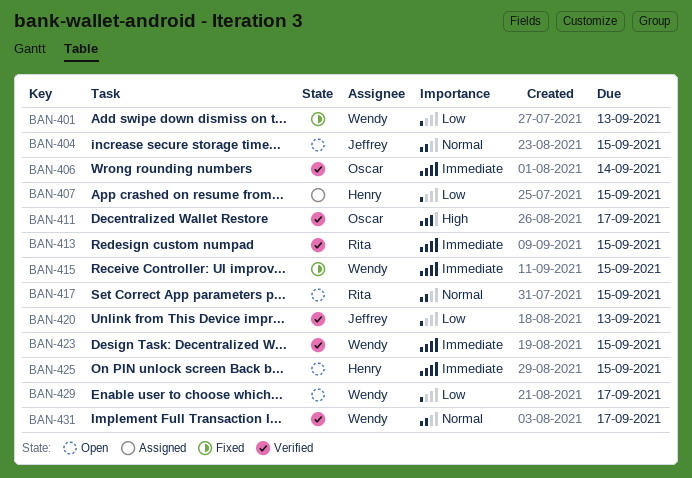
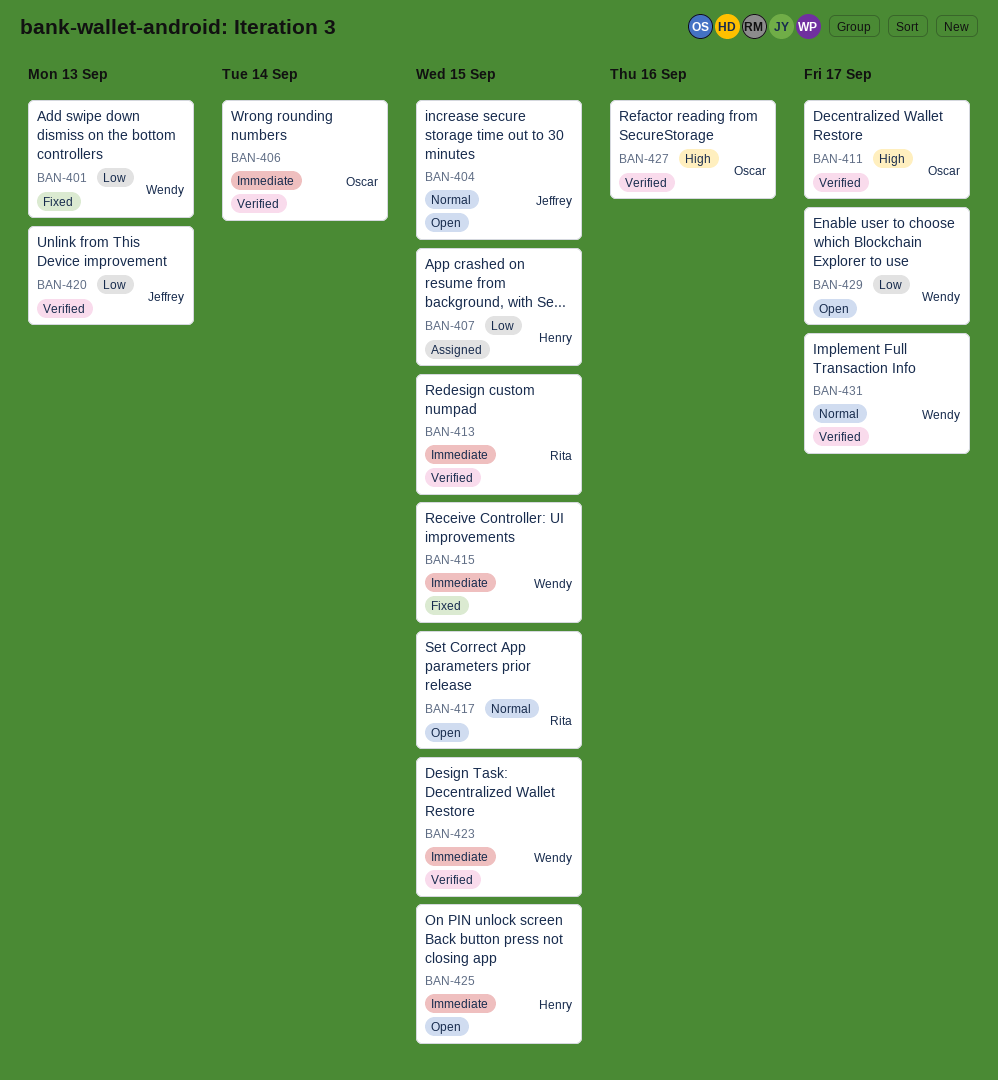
BAN-427: none -> present

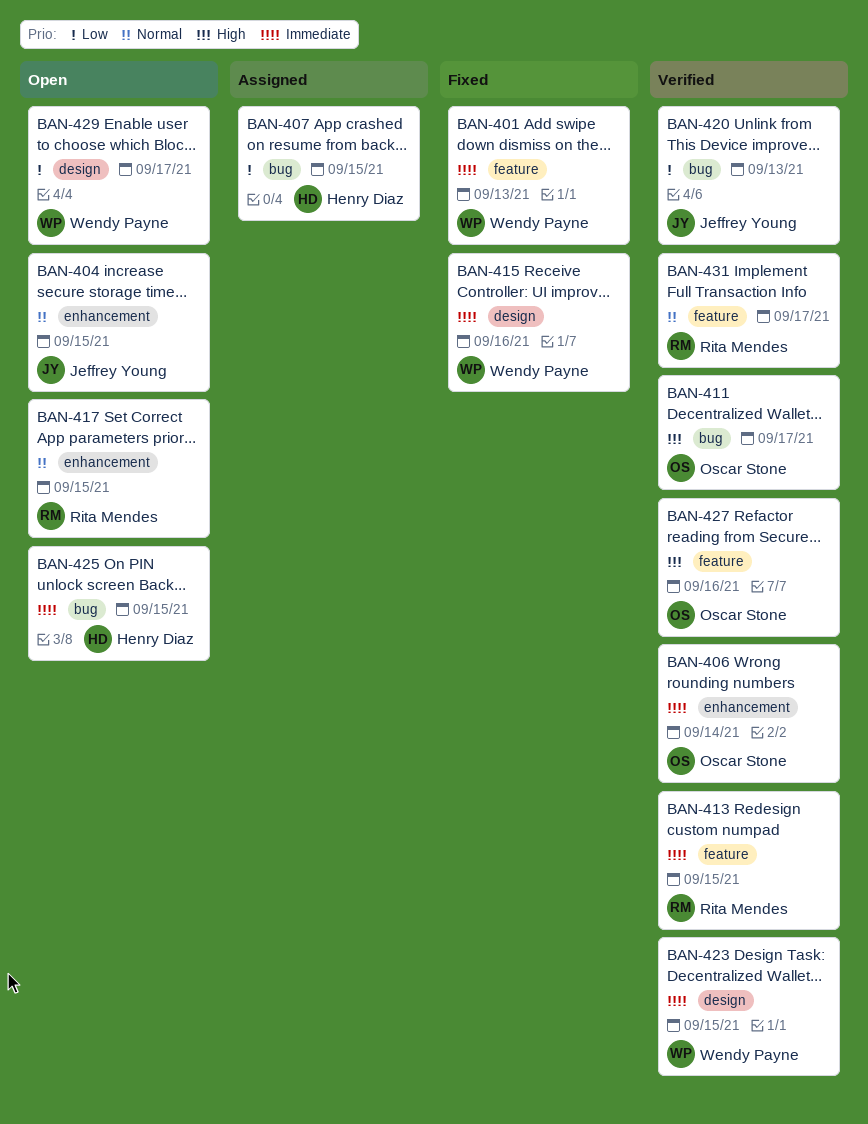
BAN-401, priority: Low -> Immediate
BAN-415, due: Sep 15 -> Sep 16
BAN-431, owner: Wendy Payne -> Rita Mendes

